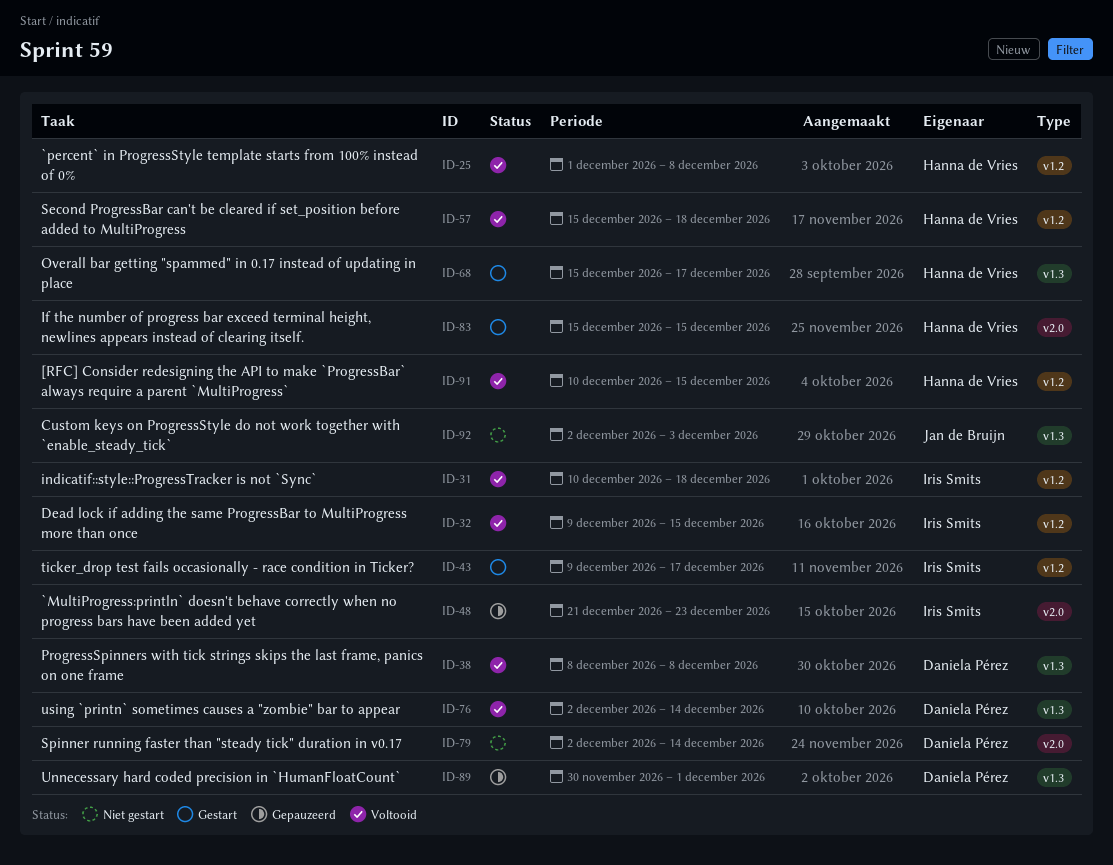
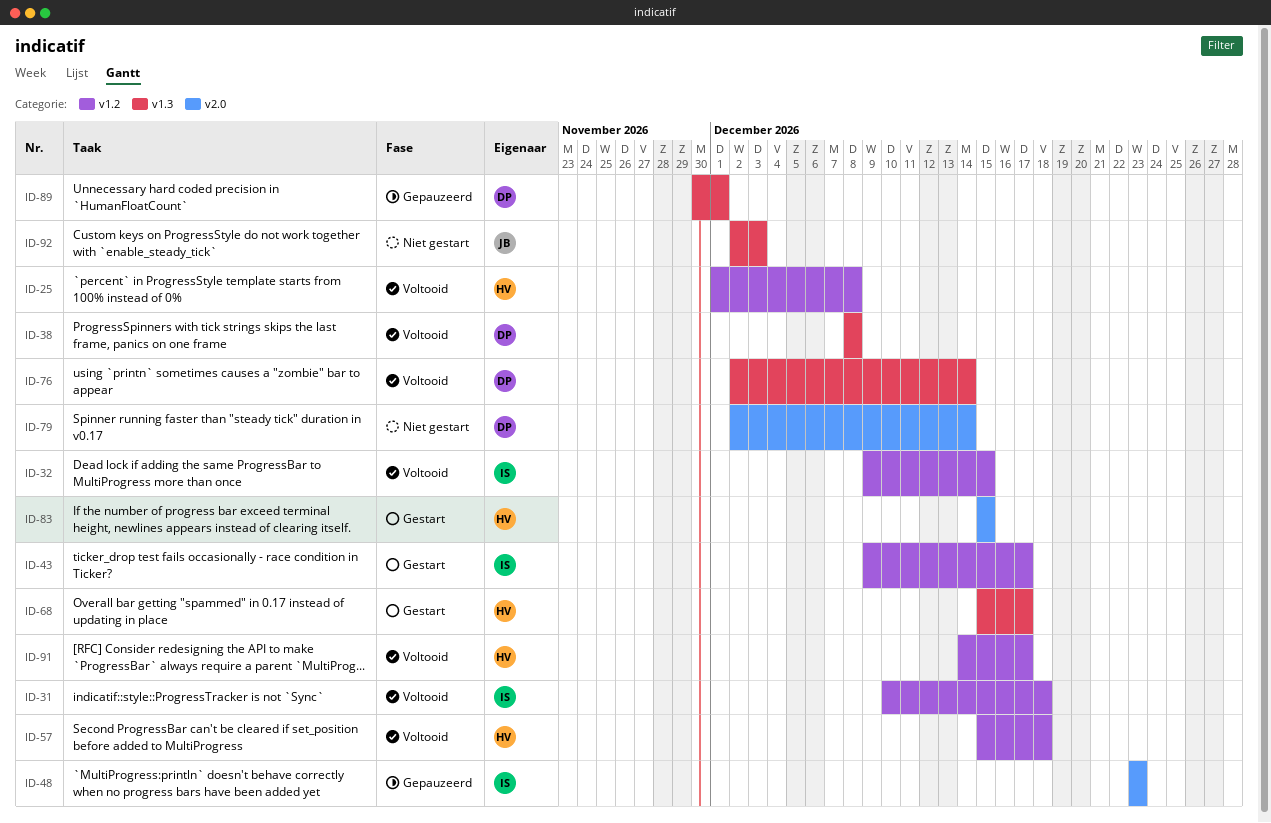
ID-48, start: Dec 21 -> Dec 23
ID-91, start: Dec 10 -> Dec 14
ID-91, due: Dec 15 -> Dec 17

